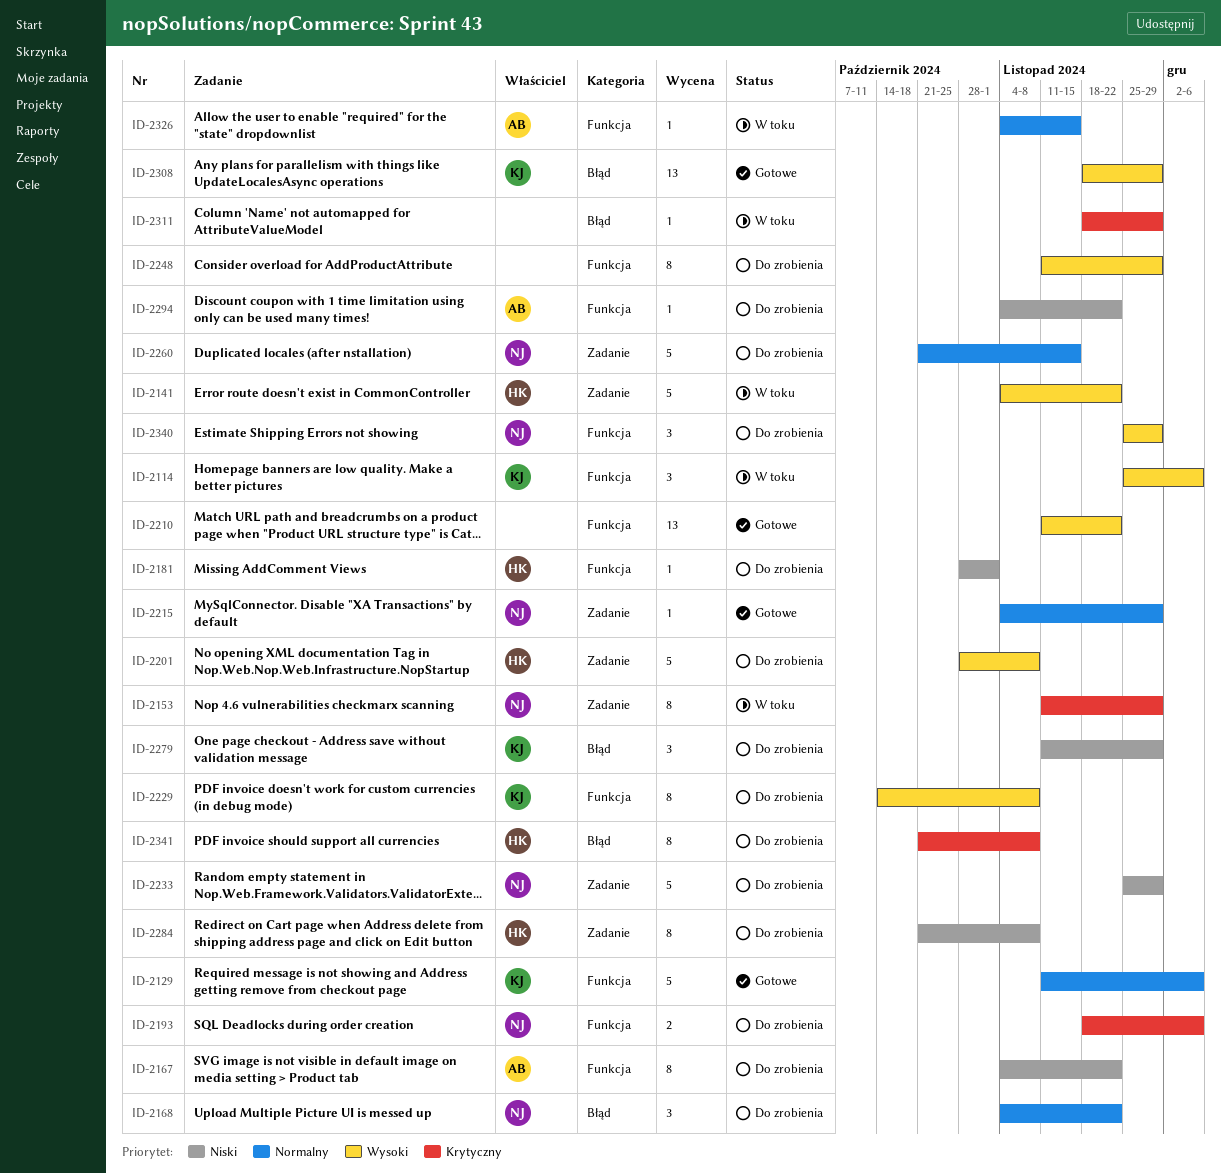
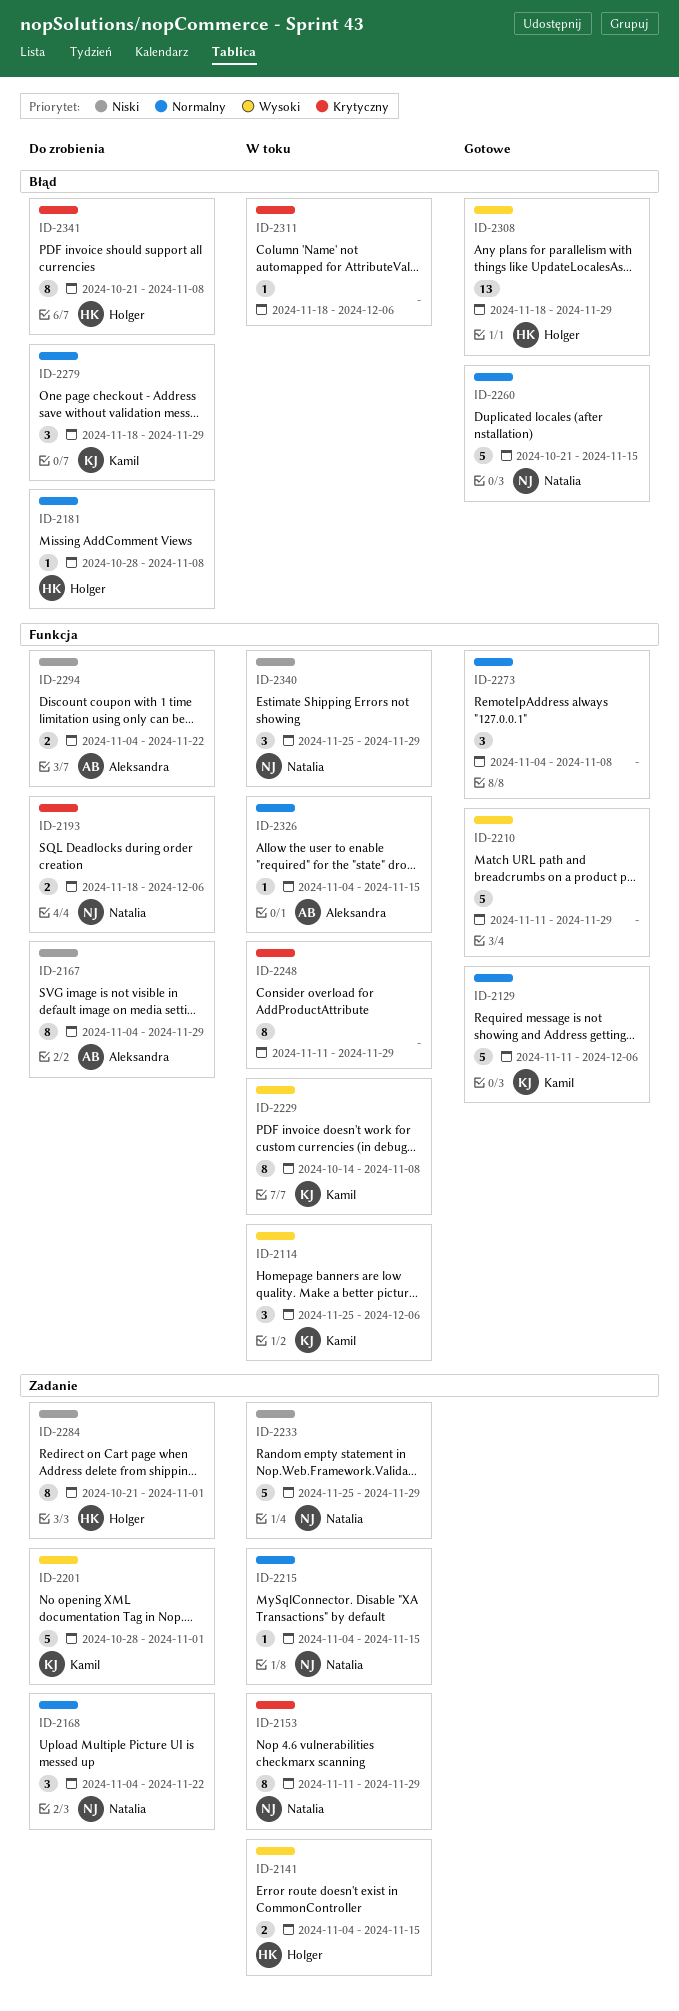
ID-2141, estimate: 5 -> 2
ID-2141, due: Nov 22 -> Nov 15
ID-2167, due: Nov 22 -> Nov 29
ID-2168, label: Błąd -> Zadanie
ID-2181, priority: Niski -> Normalny
ID-2181, label: Funkcja -> Błąd
ID-2181, due: Nov 1 -> Nov 8
ID-2201, owner: Holger -> Kamil
ID-2201, due: Nov 8 -> Nov 1
ID-2210, estimate: 13 -> 5
ID-2210, due: Nov 22 -> Nov 29
ID-2215, status: Gotowe -> W toku
ID-2215, due: Nov 29 -> Nov 15
ID-2229, status: Do zrobienia -> W toku
ID-2233, status: Do zrobienia -> W toku
ID-2248, status: Do zrobienia -> W toku
ID-2248, priority: Wysoki -> Krytyczny
ID-2260, status: Do zrobienia -> Gotowe
ID-2260, label: Zadanie -> Błąd
ID-2273: none -> present
ID-2279, priority: Niski -> Normalny
ID-2279, start: Nov 11 -> Nov 18
ID-2284, due: Nov 8 -> Nov 1
ID-2294, estimate: 1 -> 2
ID-2308, owner: Kamil -> Holger
ID-2311, due: Nov 29 -> Dec 6
ID-2340, status: Do zrobienia -> W toku
ID-2340, priority: Wysoki -> Niski

